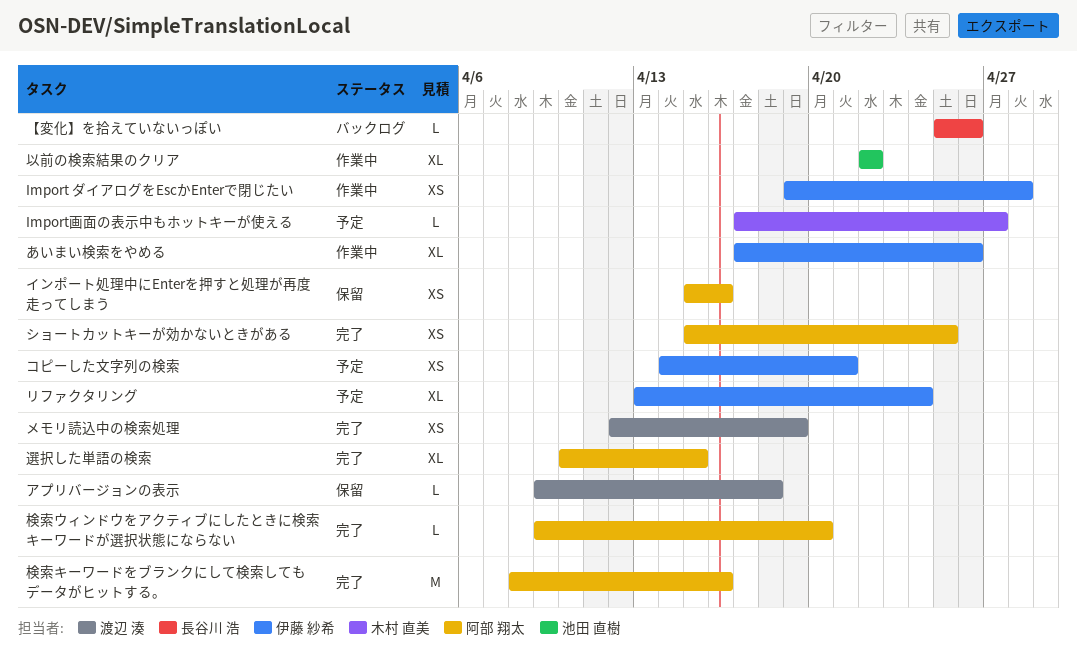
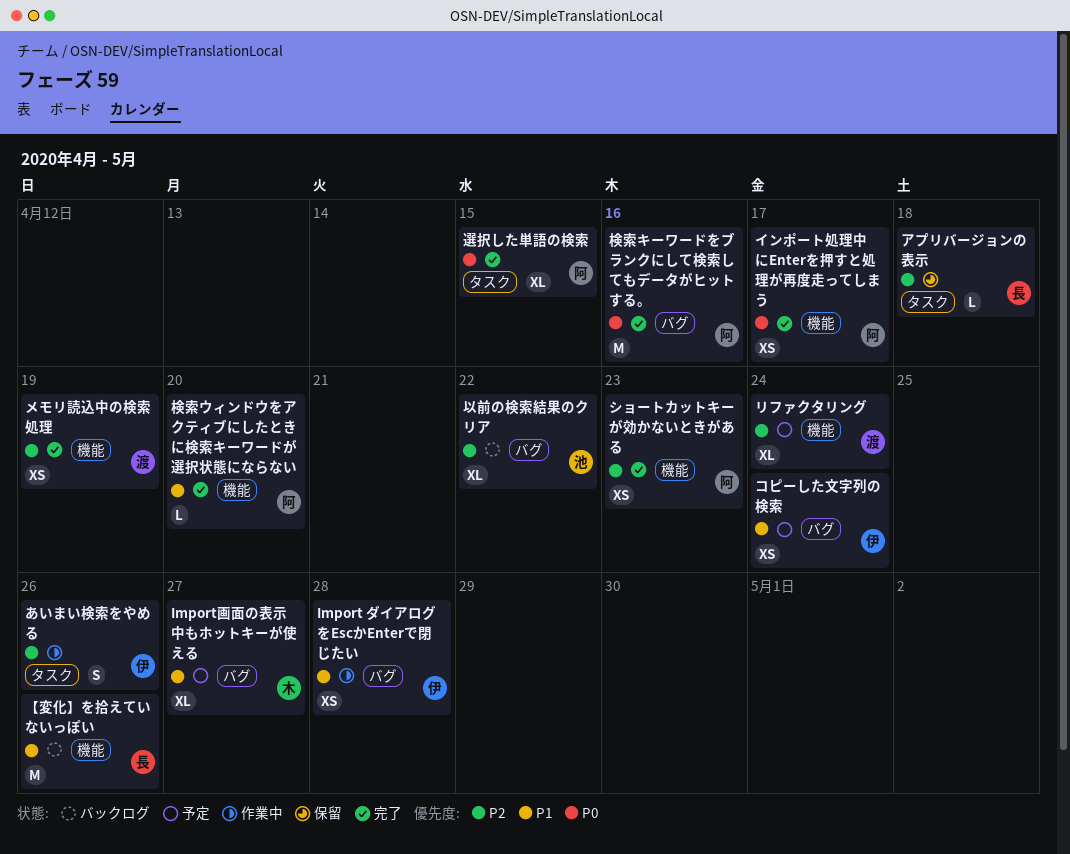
Import画面の表示中もホットキーが使える, estimate: L -> XL
【変化】を拾えていないっぽい, estimate: L -> M
あいまい検索をやめる, estimate: XL -> S
アプリバージョンの表示, owner: 渡辺 湊 -> 長谷川 浩
インポート処理中にEnterを押すと処理が再度走ってしまう, status: 保留 -> 完了
インポート処理中にEnterを押すと処理が再度走ってしまう, due: Apr 16 -> Apr 17
コピーした文字列の検索, due: Apr 21 -> Apr 24
ショートカットキーが効かないときがある, due: Apr 25 -> Apr 23
リファクタリング, owner: 伊藤 紗希 -> 渡辺 湊
以前の検索結果のクリア, status: 作業中 -> バックログ

